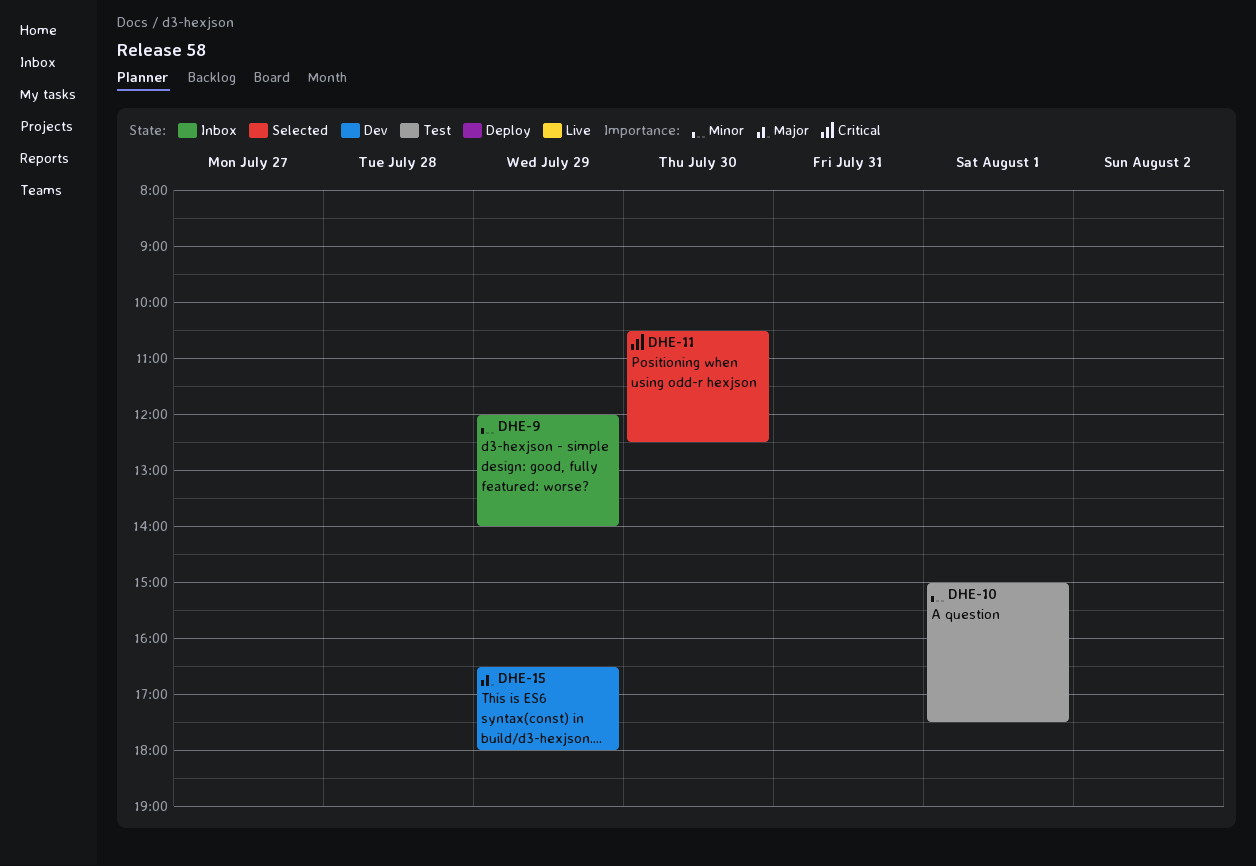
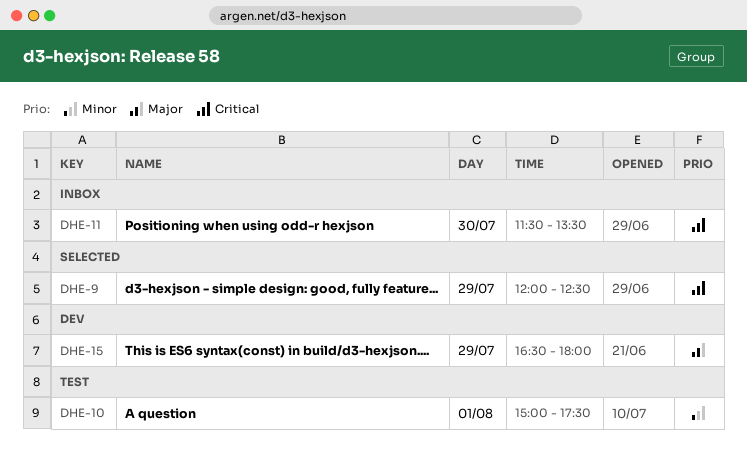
DHE-9, status: Inbox -> Selected
DHE-9, priority: Minor -> Critical
DHE-9, ends: 14:00 -> 12:30
DHE-11, status: Selected -> Inbox
DHE-11, begins: 10:30 -> 11:30
DHE-11, ends: 12:30 -> 13:30

